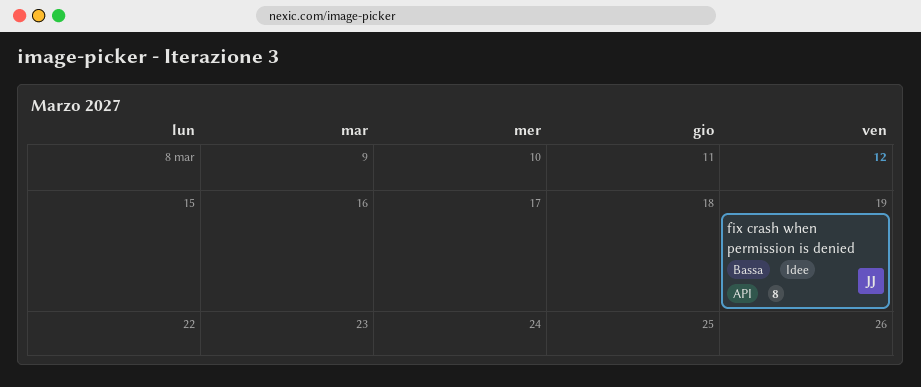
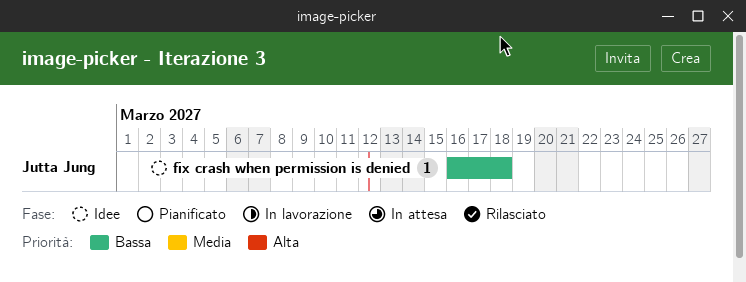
fix crash when permission is denied, estimate: 8 -> 1
fix crash when permission is denied, due: Mar 19 -> Mar 18

